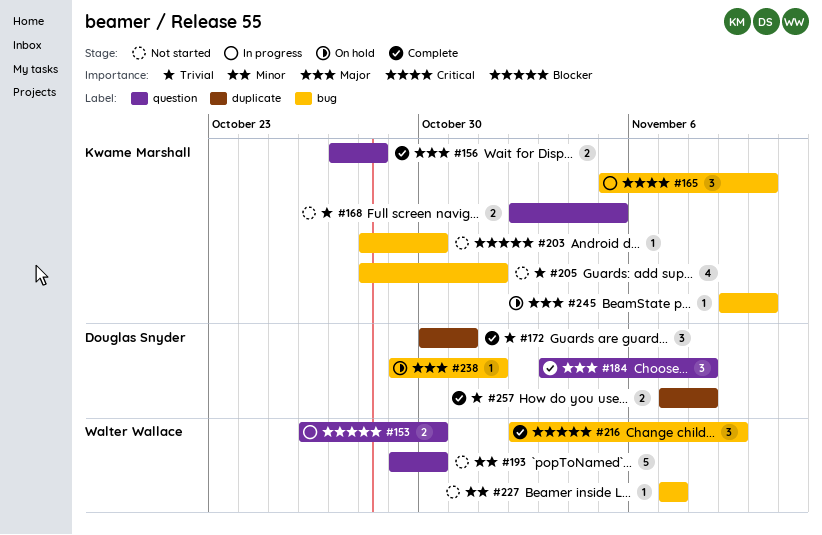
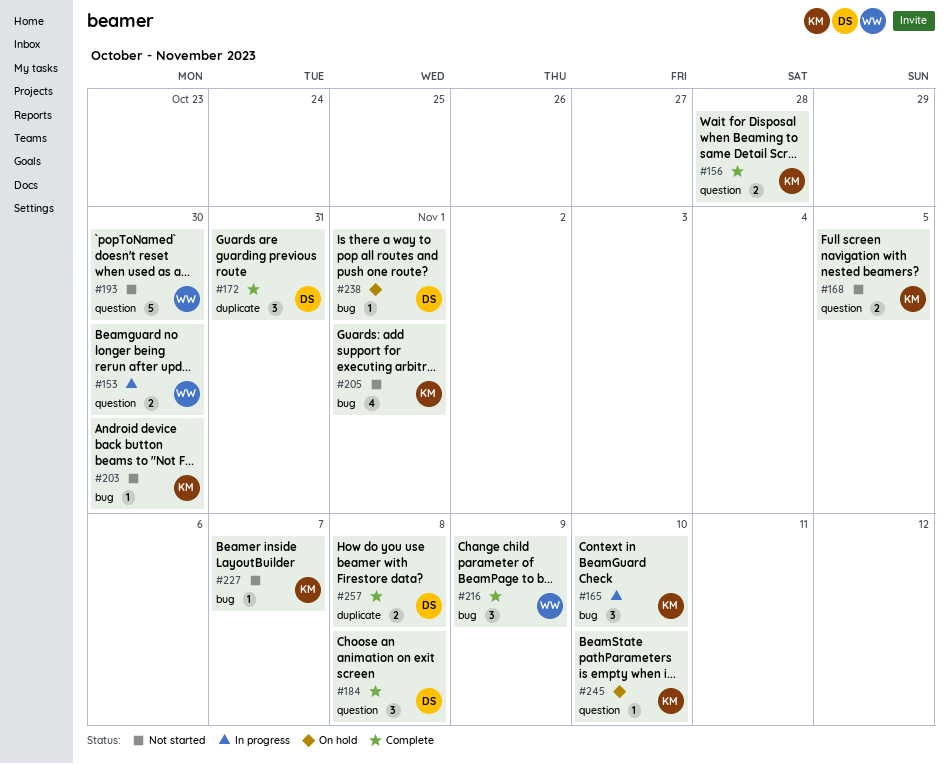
#227, owner: Walter Wallace -> Kwame Marshall
#245, label: bug -> question

